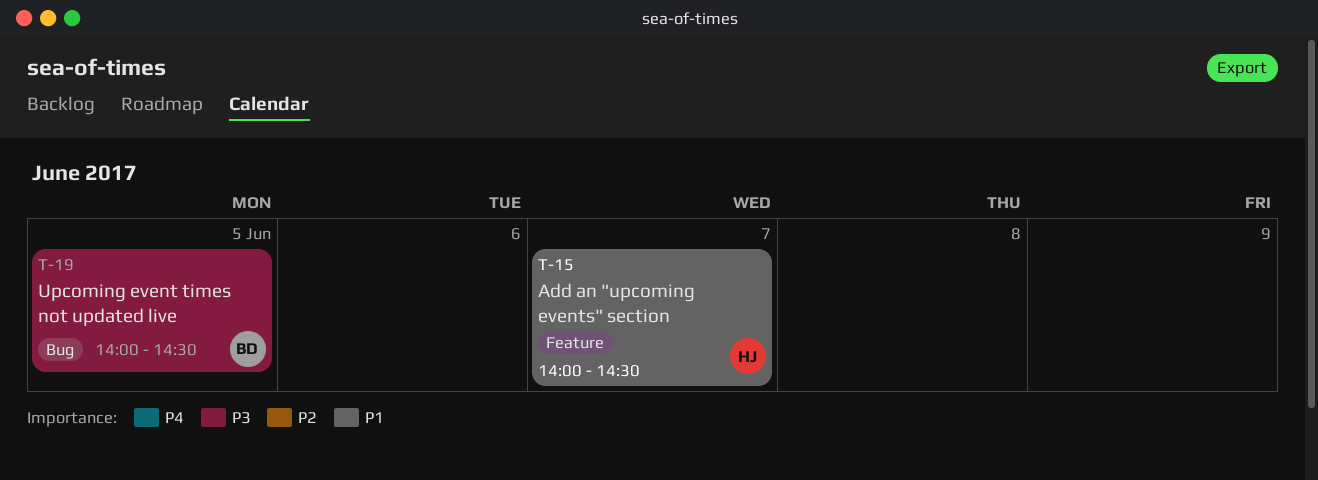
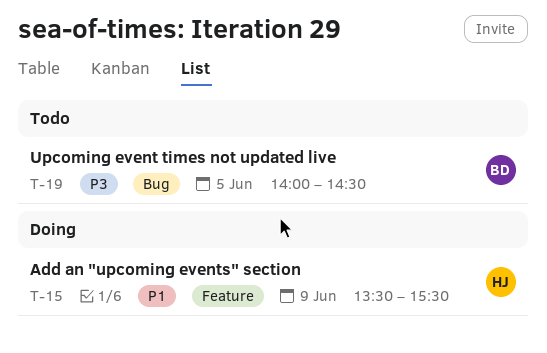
T-15, day: Jun 7 -> Jun 9
T-15, begins: 14:00 -> 13:30
T-15, ends: 14:30 -> 15:30

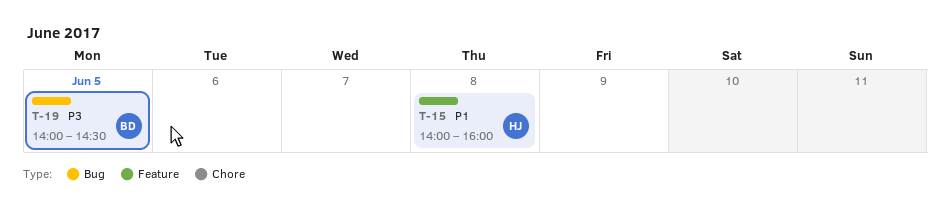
T-15, day: Jun 9 -> Jun 8
T-15, begins: 13:30 -> 14:00
T-15, ends: 15:30 -> 16:00

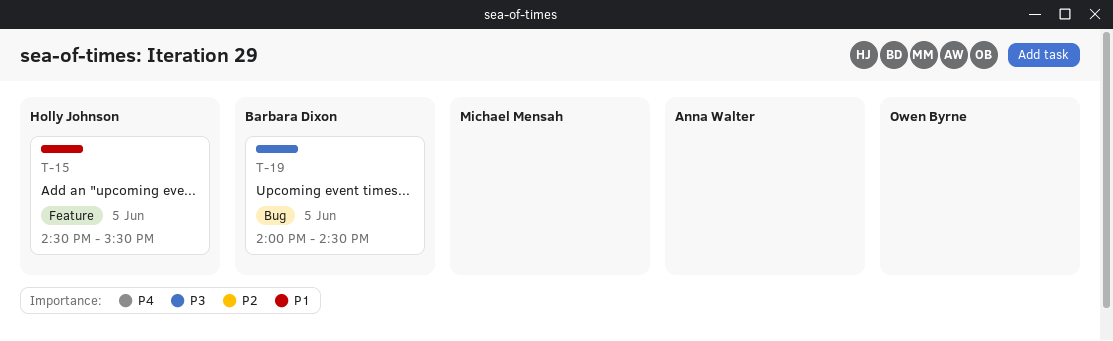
T-15, day: Jun 8 -> Jun 5
T-15, begins: 14:00 -> 14:30
T-15, ends: 16:00 -> 15:30

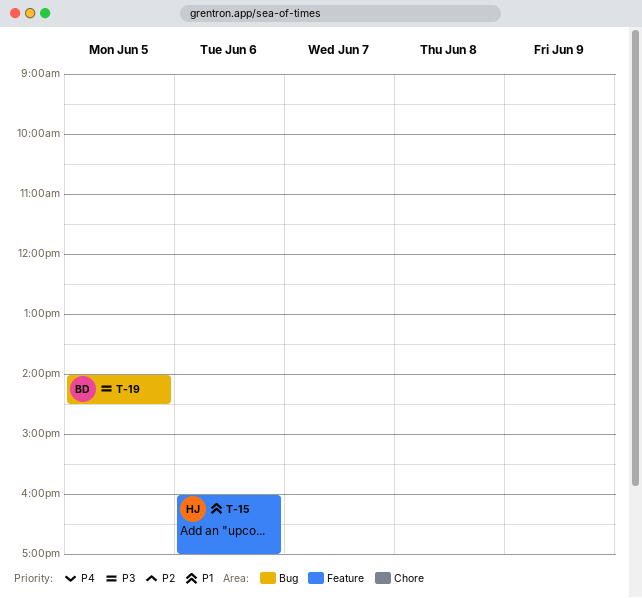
T-15, day: Jun 5 -> Jun 6
T-15, begins: 14:30 -> 16:00
T-15, ends: 15:30 -> 17:00

